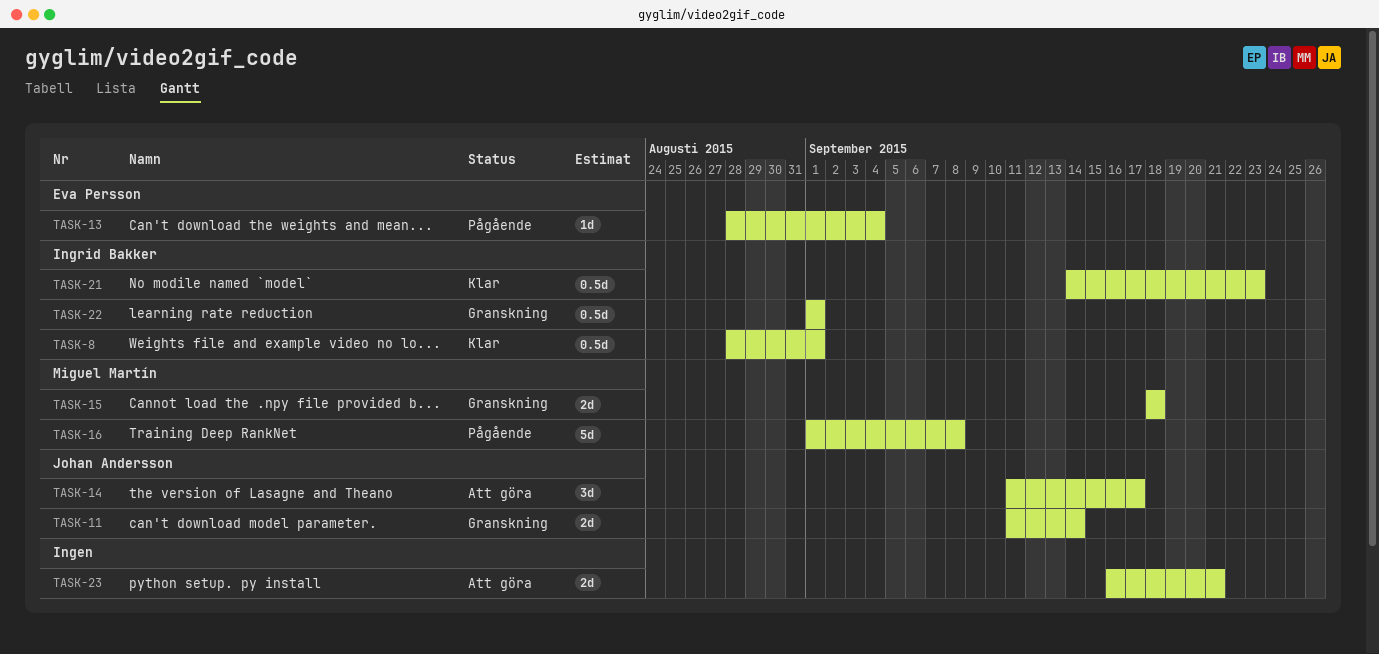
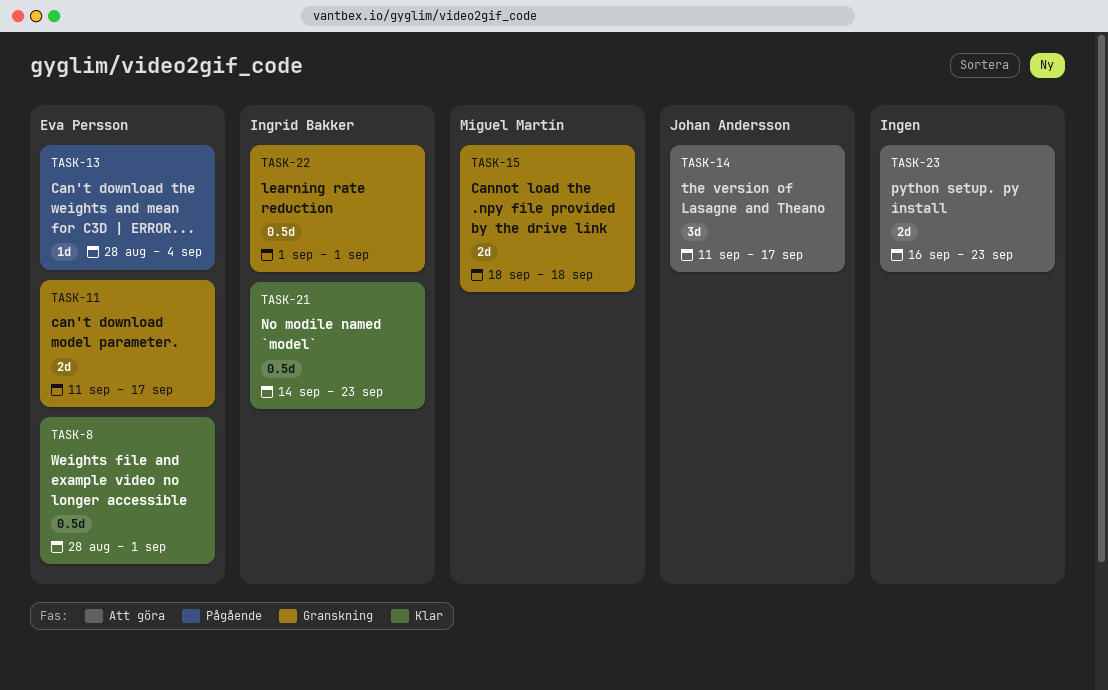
TASK-8, owner: Ingrid Bakker -> Eva Persson
TASK-11, owner: Johan Andersson -> Eva Persson
TASK-11, due: Sep 14 -> Sep 17
TASK-16: present -> none
TASK-23, due: Sep 21 -> Sep 23

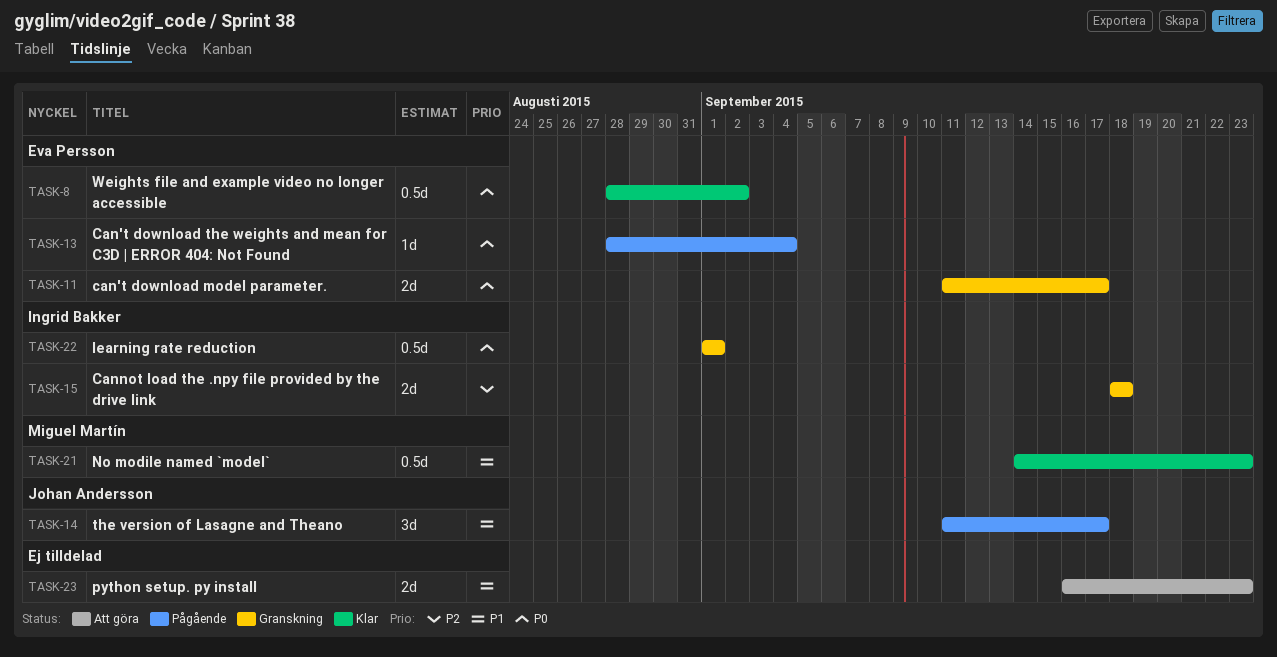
TASK-8, due: Sep 1 -> Sep 2
TASK-14, status: Att göra -> Pågående
TASK-15, owner: Miguel Martín -> Ingrid Bakker
TASK-21, owner: Ingrid Bakker -> Miguel Martín

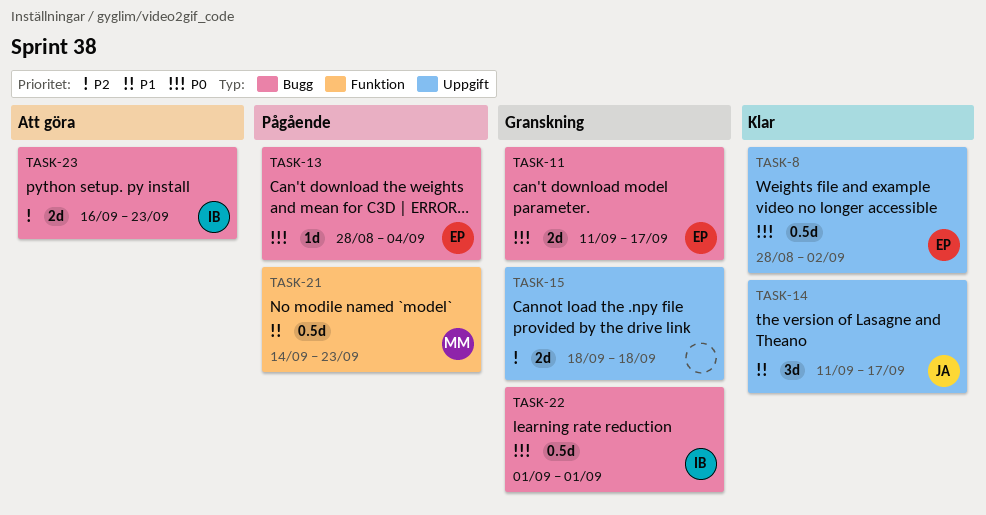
TASK-14, status: Pågående -> Klar
TASK-15, owner: Ingrid Bakker -> none
TASK-21, status: Klar -> Pågående
TASK-23, owner: none -> Ingrid Bakker
TASK-23, priority: P1 -> P2

